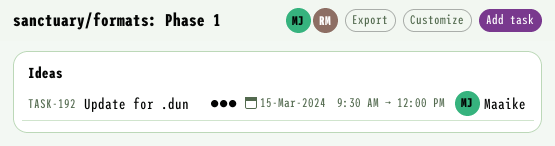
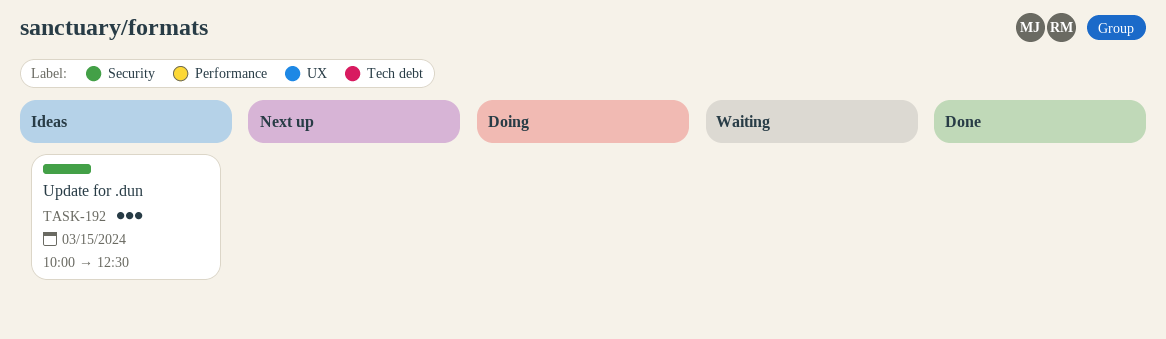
TASK-192, begins: 09:30 -> 10:00
TASK-192, ends: 12:00 -> 12:30

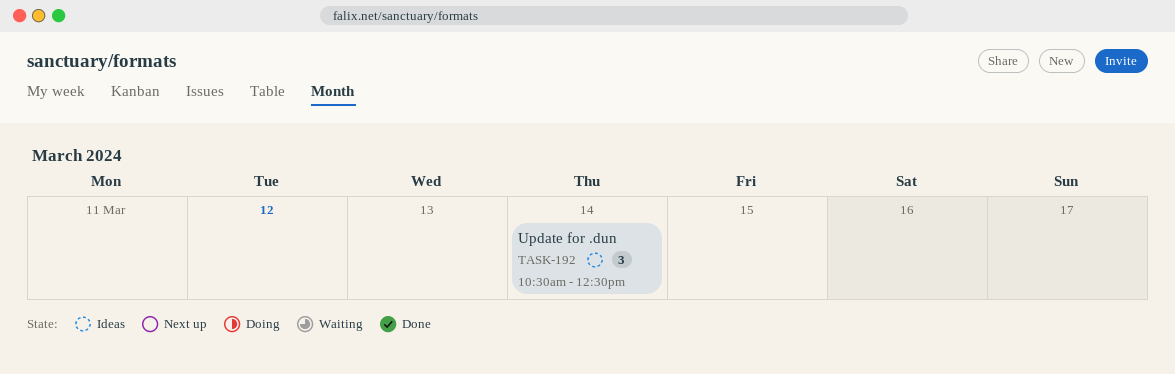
TASK-192, day: Mar 15 -> Mar 14
TASK-192, begins: 10:00 -> 10:30

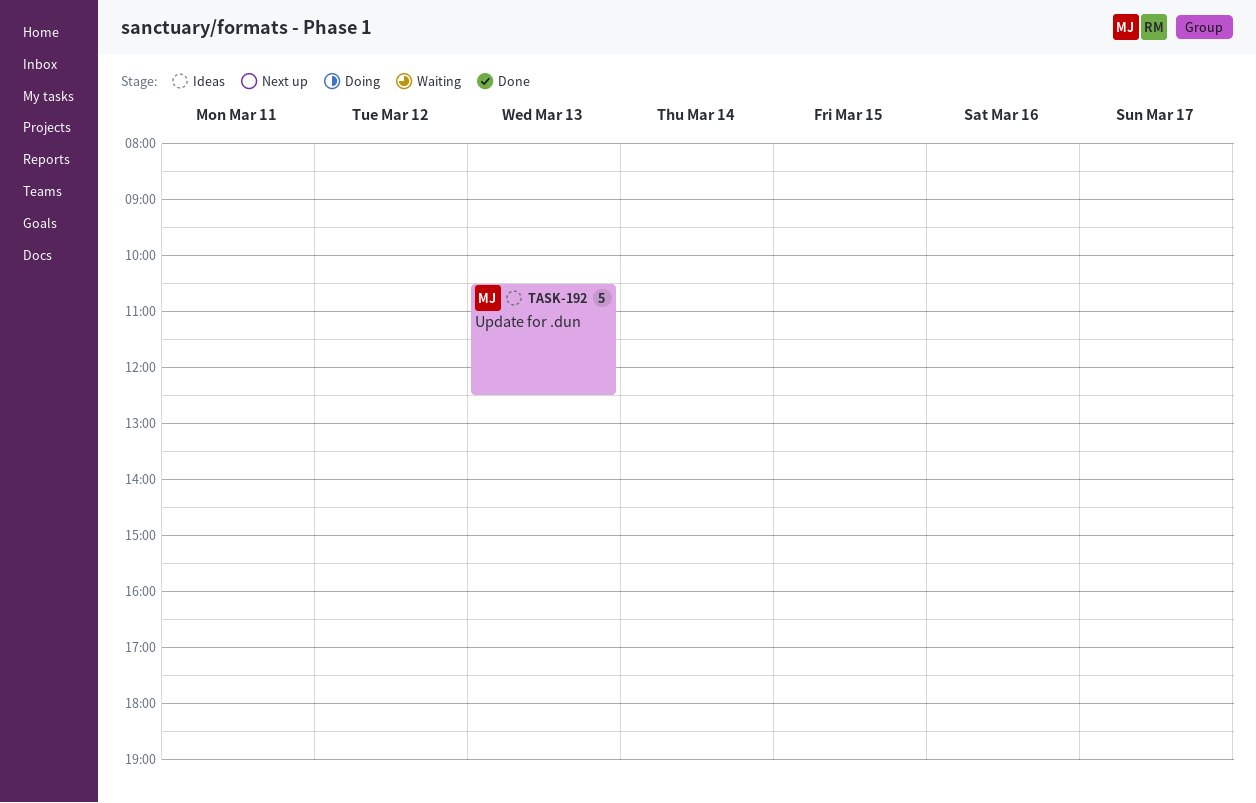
TASK-192, estimate: 3 -> 5
TASK-192, day: Mar 14 -> Mar 13

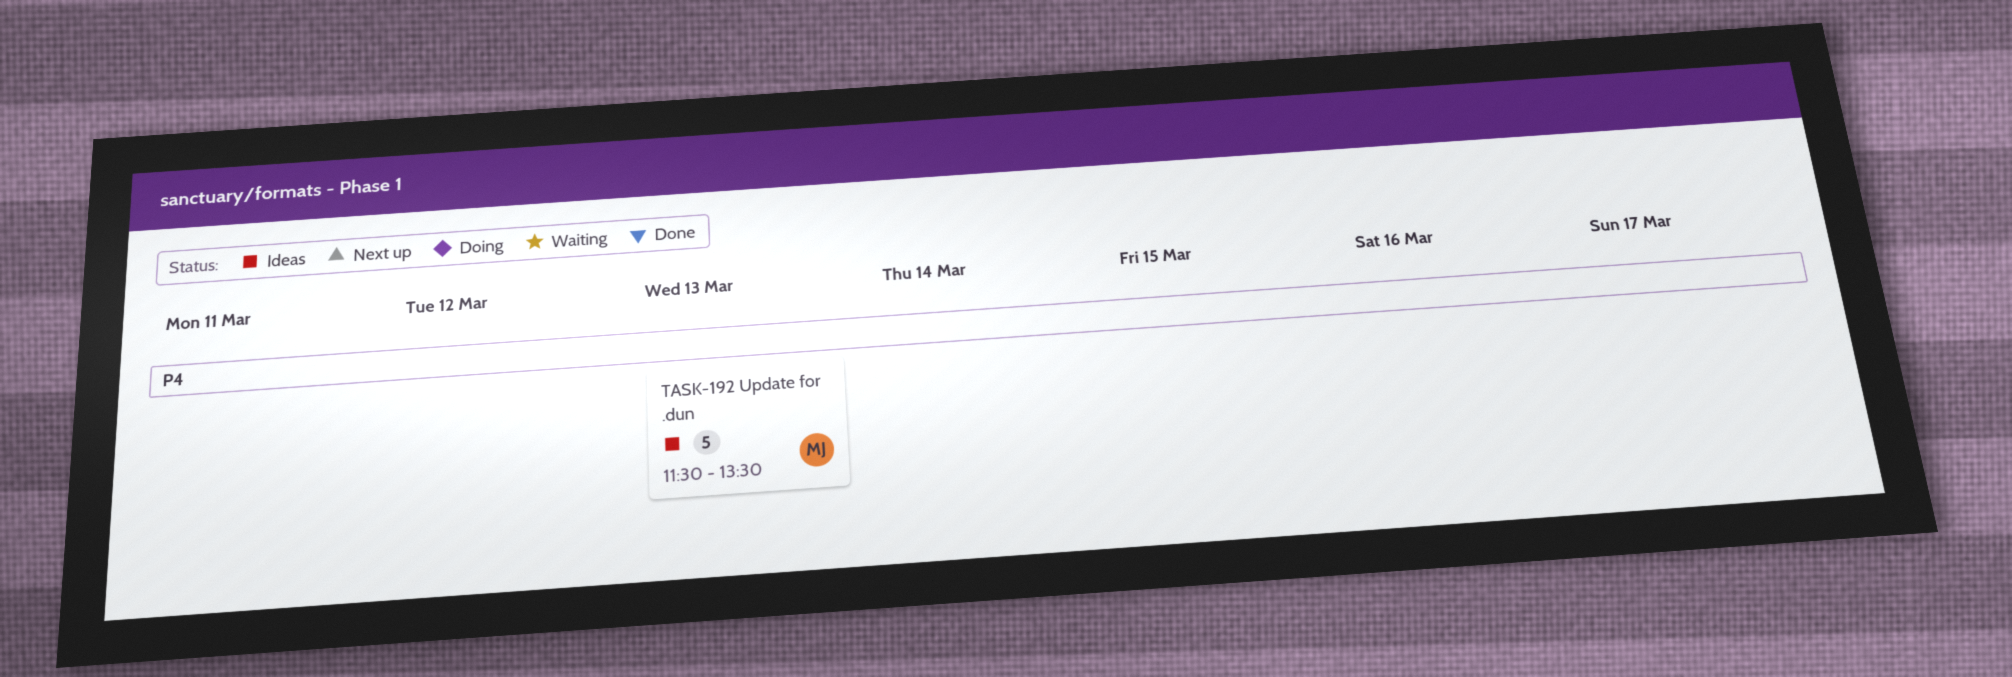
TASK-192, begins: 10:30 -> 11:30
TASK-192, ends: 12:30 -> 13:30

